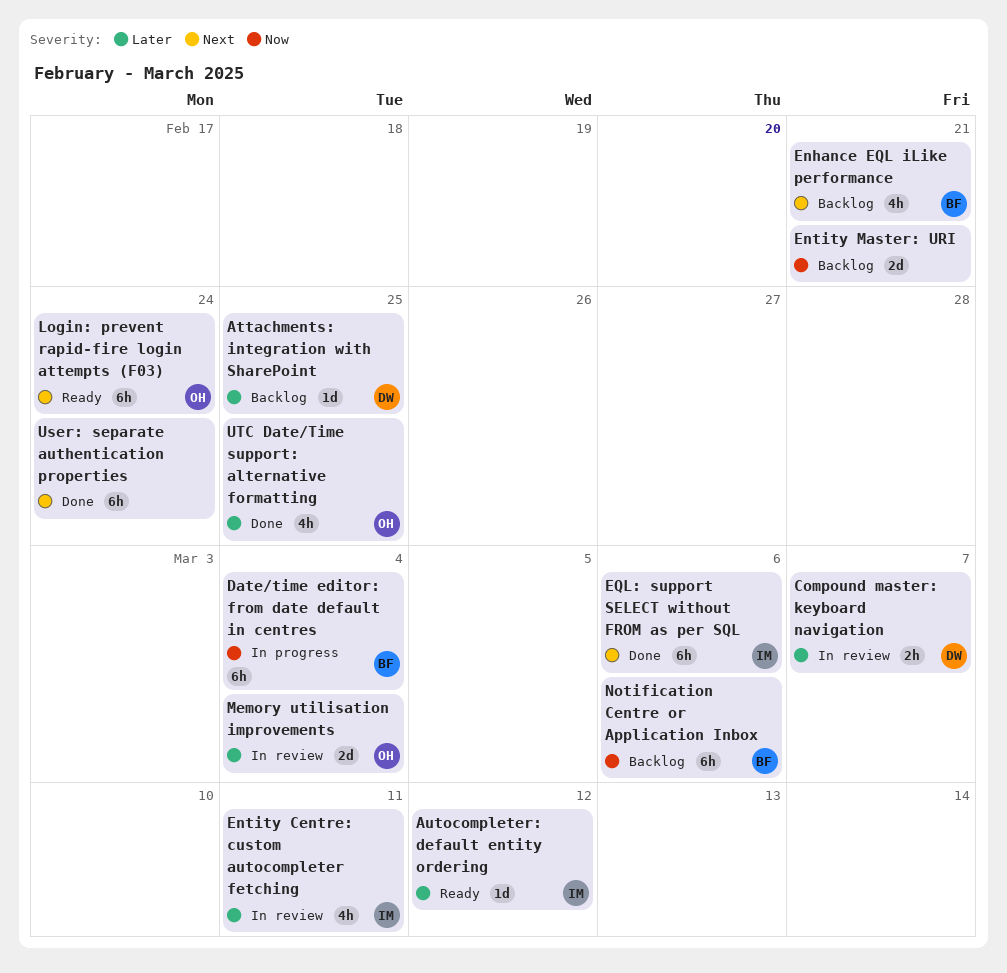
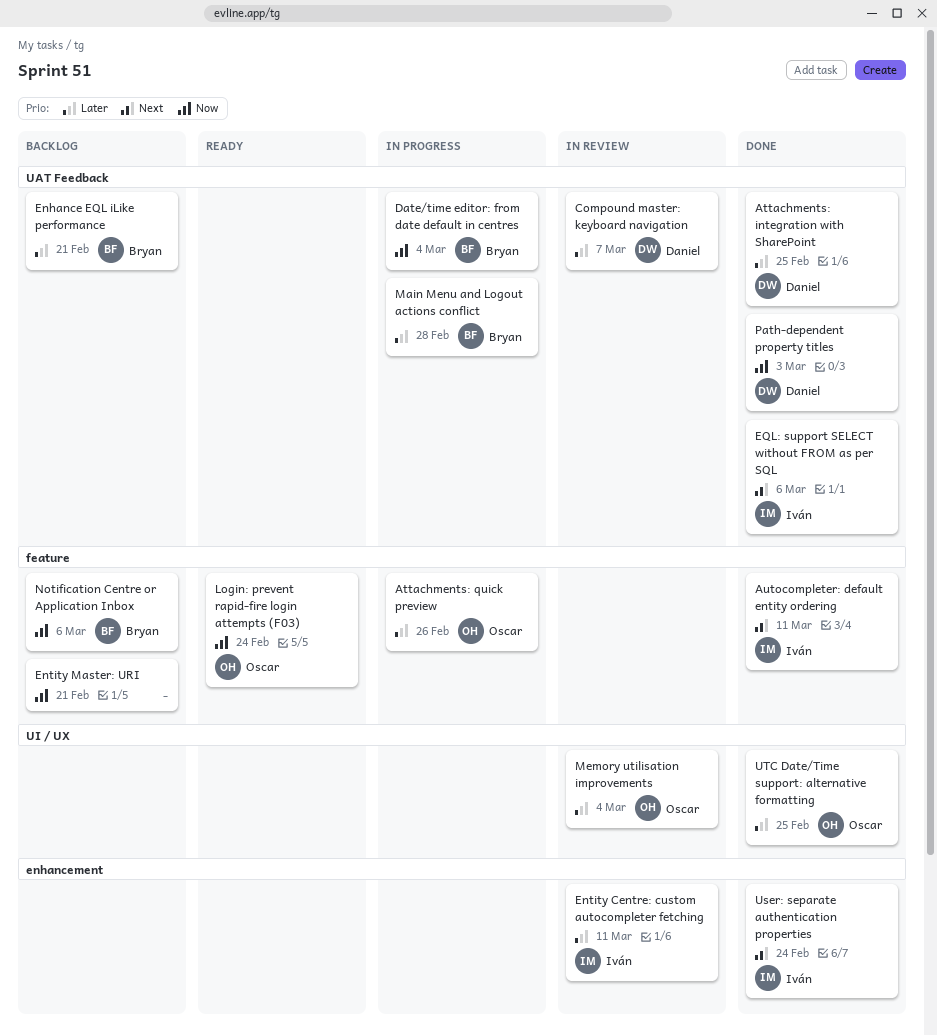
Attachments: integration with SharePoint, status: Backlog -> Done
Attachments: quick preview: none -> present
Autocompleter: default entity ordering, status: Ready -> Done
Autocompleter: default entity ordering, priority: Later -> Next
Autocompleter: default entity ordering, due: Mar 12 -> Mar 11
Enhance EQL iLike performance, priority: Next -> Later
Login: prevent rapid-fire login attempts (F03), priority: Next -> Now
Main Menu and Logout actions conflict: none -> present
Path-dependent property titles: none -> present
User: separate authentication properties, owner: none -> Iván

